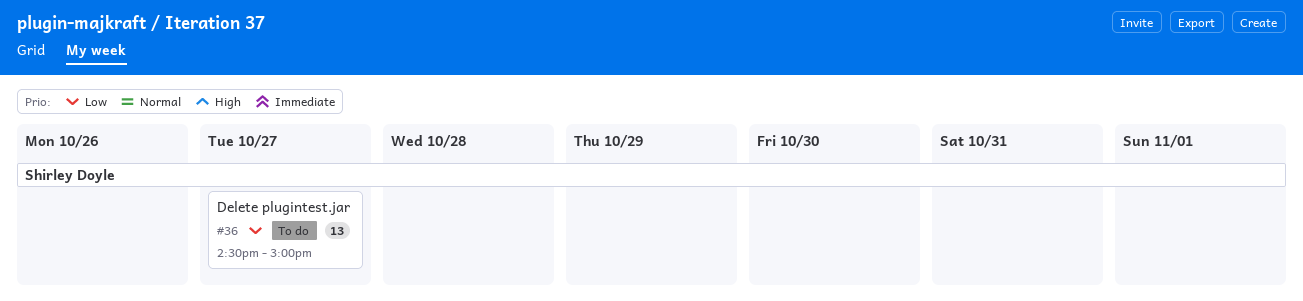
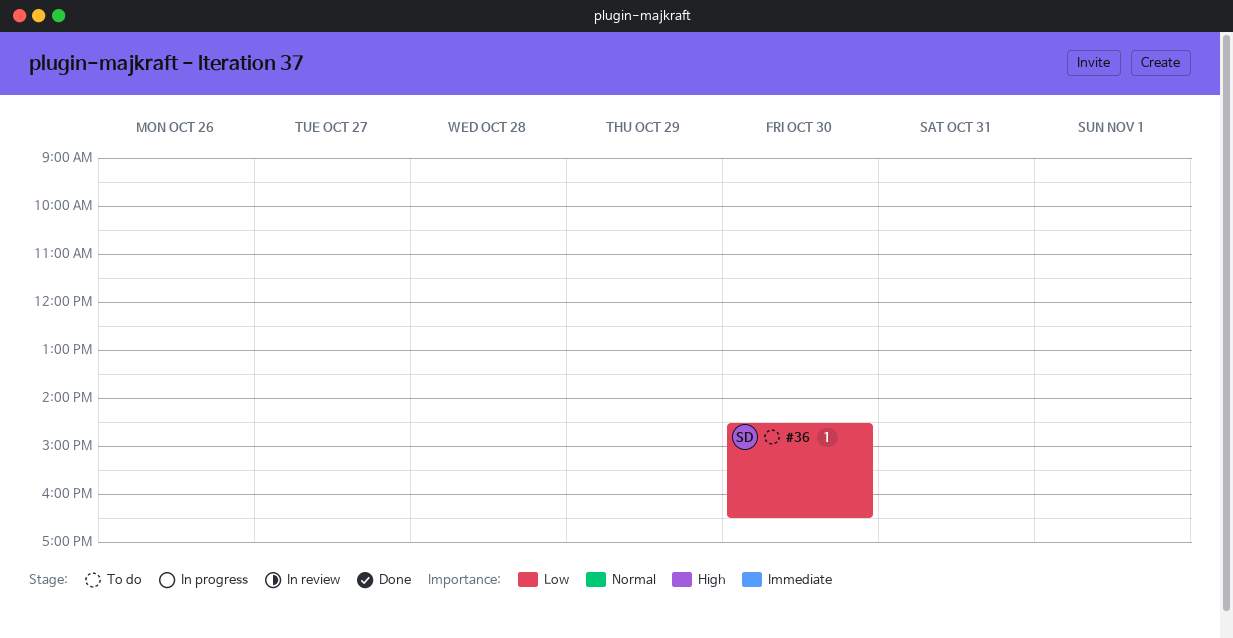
#36, estimate: 13 -> 1
#36, day: Oct 27 -> Oct 30
#36, ends: 15:00 -> 16:30

